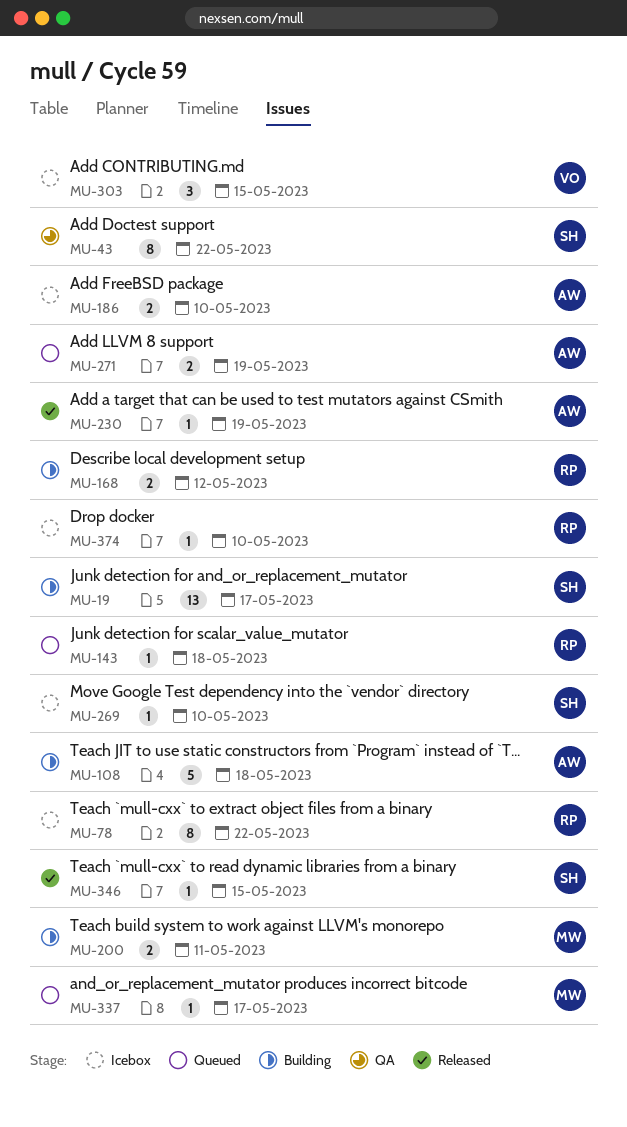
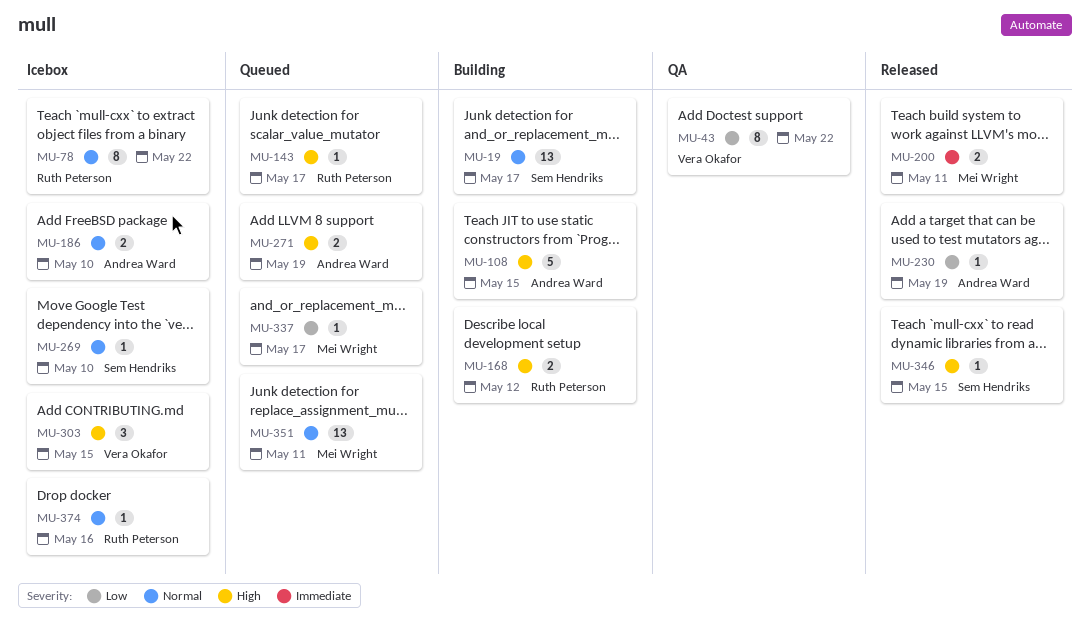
MU-43, owner: Sem Hendriks -> Vera Okafor
MU-108, due: May 18 -> May 15
MU-143, due: May 18 -> May 17
MU-200, status: Building -> Released
MU-351: none -> present
MU-374, due: May 10 -> May 16

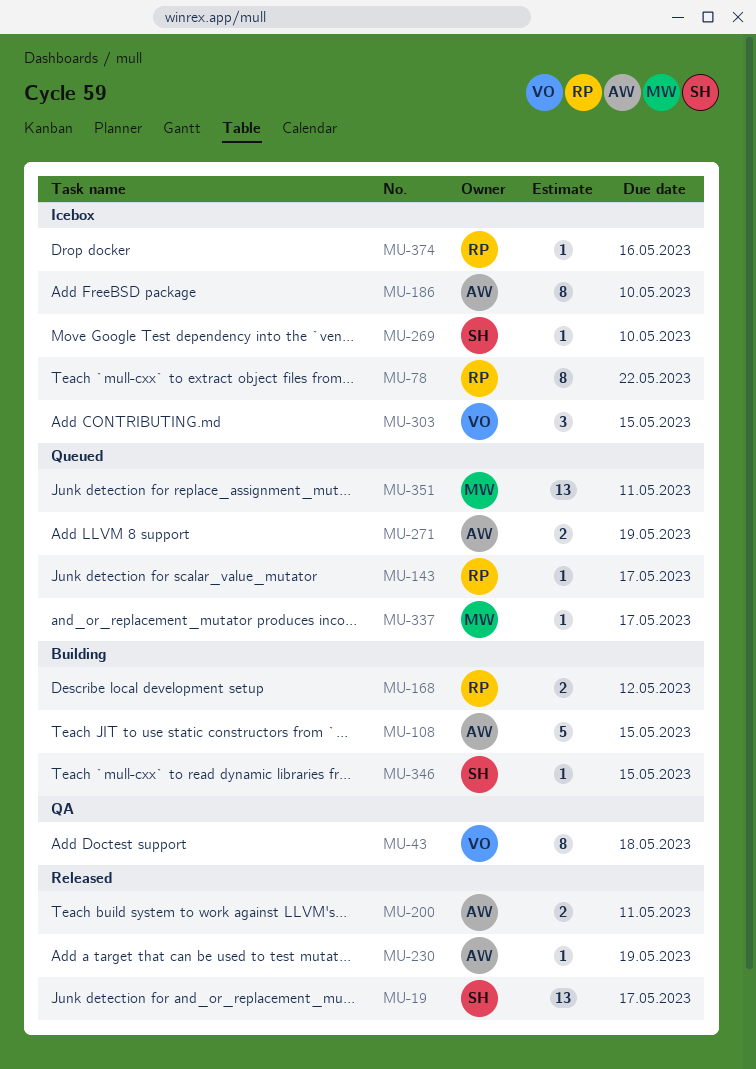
MU-19, status: Building -> Released
MU-43, due: May 22 -> May 18
MU-186, estimate: 2 -> 8
MU-200, owner: Mei Wright -> Andrea Ward
MU-346, status: Released -> Building

